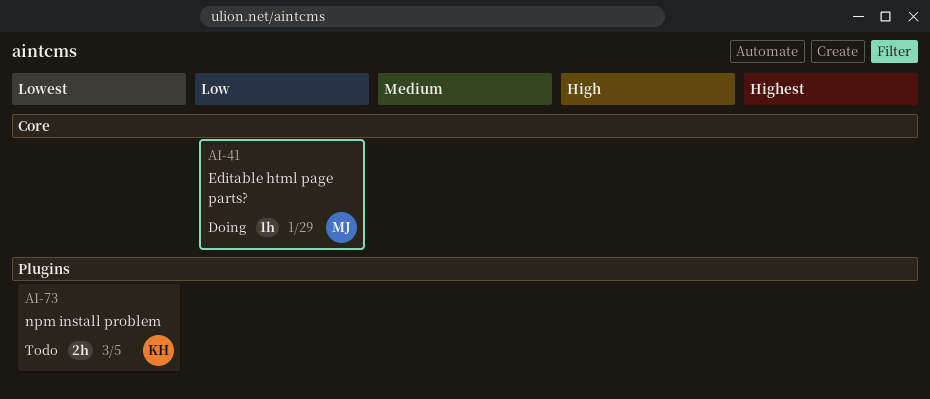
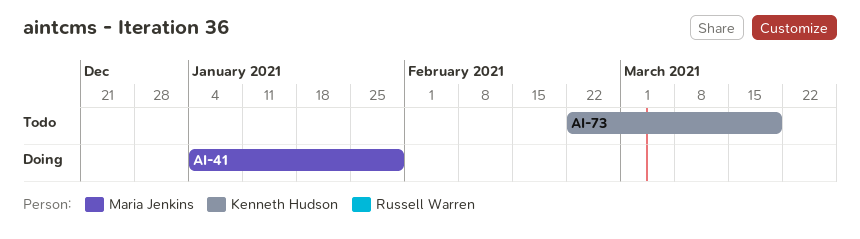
AI-73, due: Mar 5 -> Mar 19

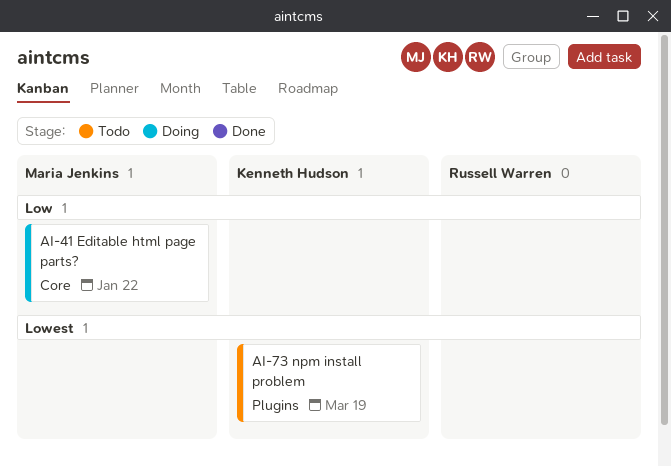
AI-41, due: Jan 29 -> Jan 22

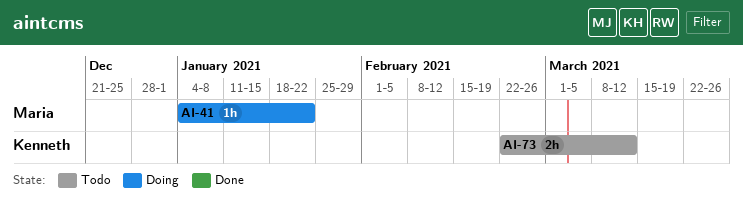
AI-73, due: Mar 19 -> Mar 12

